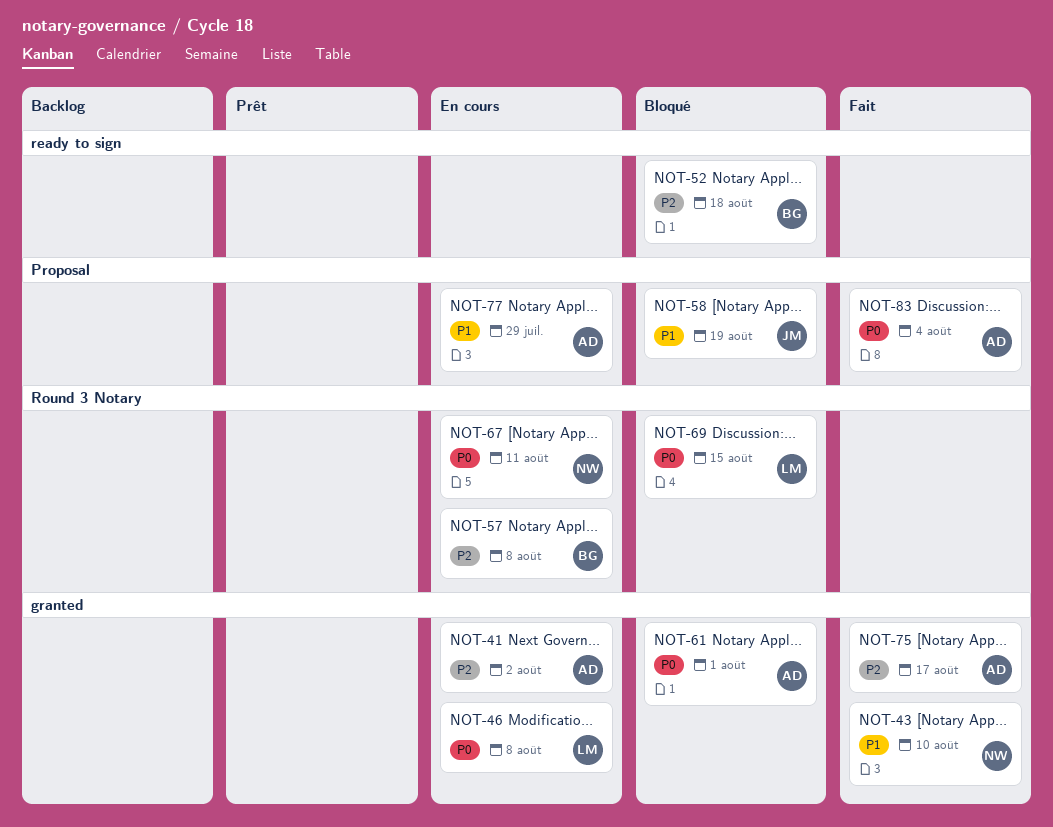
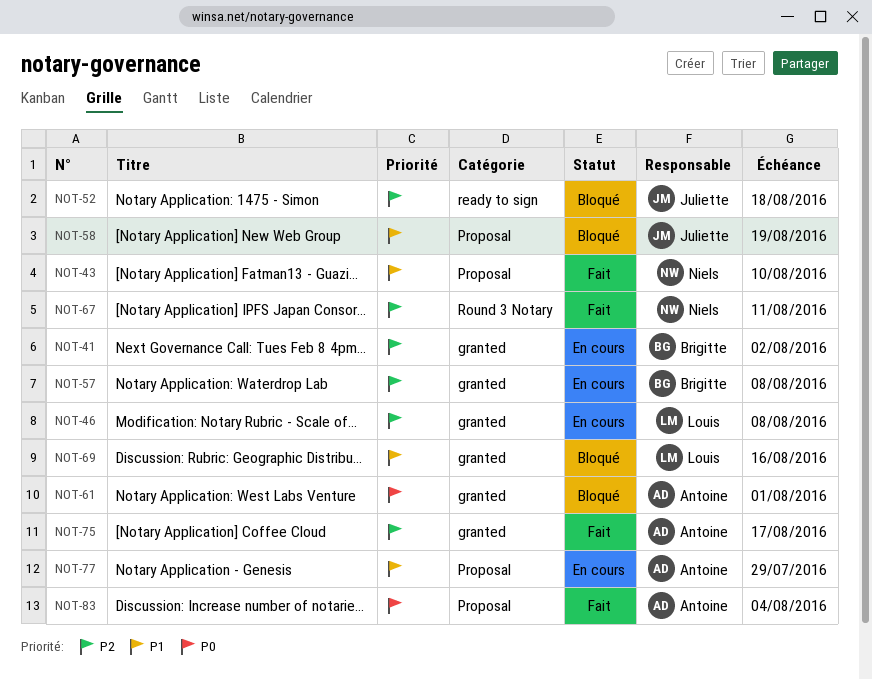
NOT-41, owner: Antoine -> Brigitte
NOT-43, label: granted -> Proposal
NOT-46, priority: P0 -> P2
NOT-52, owner: Brigitte -> Juliette
NOT-57, label: Round 3 Notary -> granted
NOT-67, status: En cours -> Fait
NOT-67, priority: P0 -> P2
NOT-69, priority: P0 -> P1
NOT-69, label: Round 3 Notary -> granted
NOT-69, due: Aug 15 -> Aug 16

